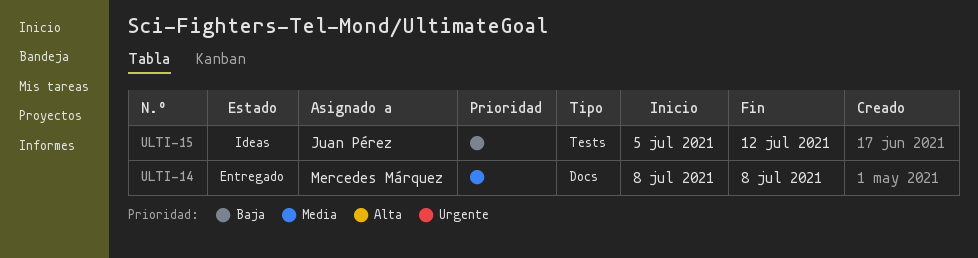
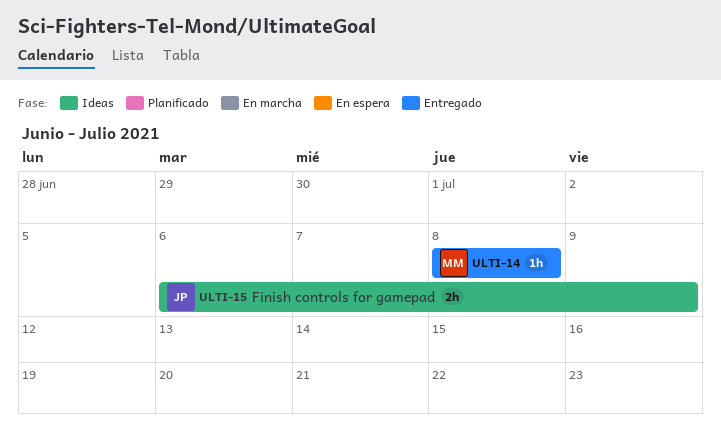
ULTI-15, start: Jul 5 -> Jul 6
ULTI-15, due: Jul 12 -> Jul 9

